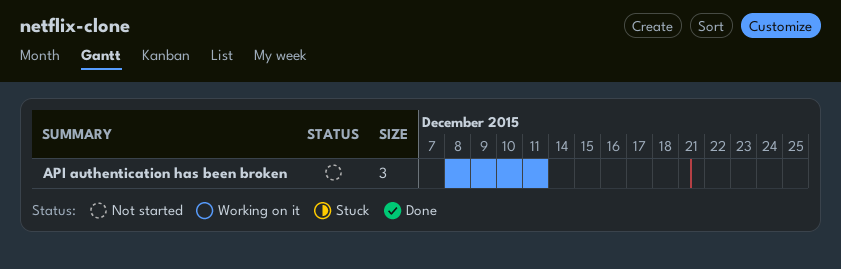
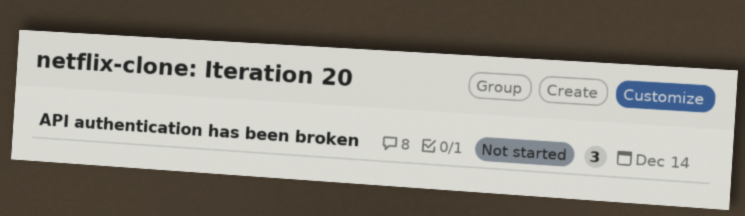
API authentication has been broken, due: Dec 11 -> Dec 14

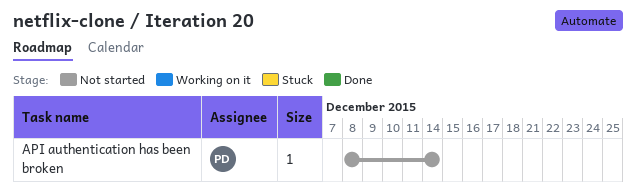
API authentication has been broken, estimate: 3 -> 1

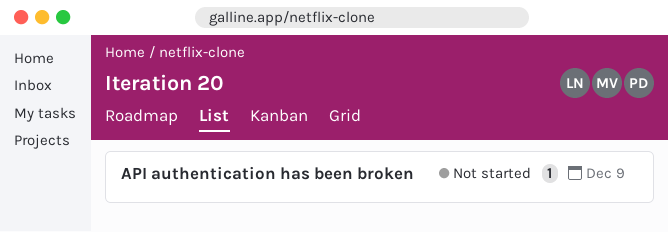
API authentication has been broken, due: Dec 14 -> Dec 9

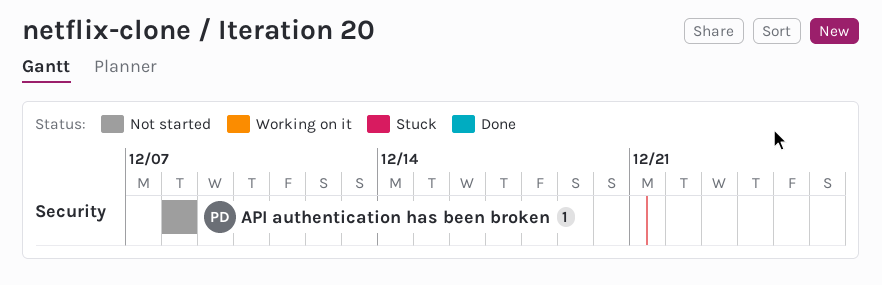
API authentication has been broken, due: Dec 9 -> Dec 8

